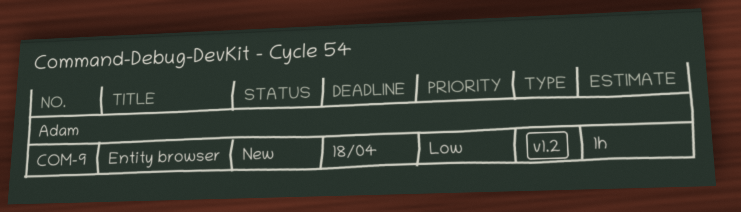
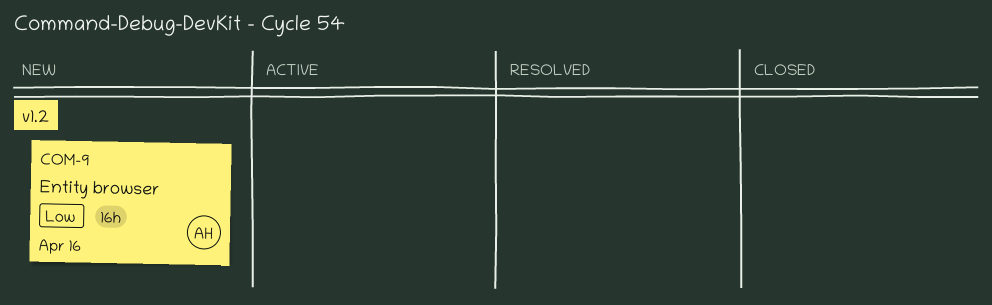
COM-9, estimate: 1h -> 16h
COM-9, due: Apr 18 -> Apr 16

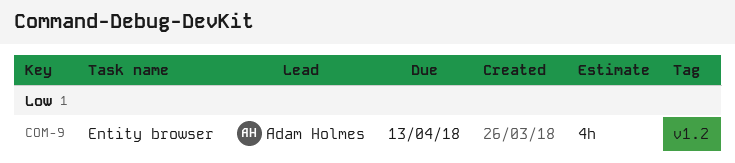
COM-9, estimate: 16h -> 4h
COM-9, due: Apr 16 -> Apr 13

